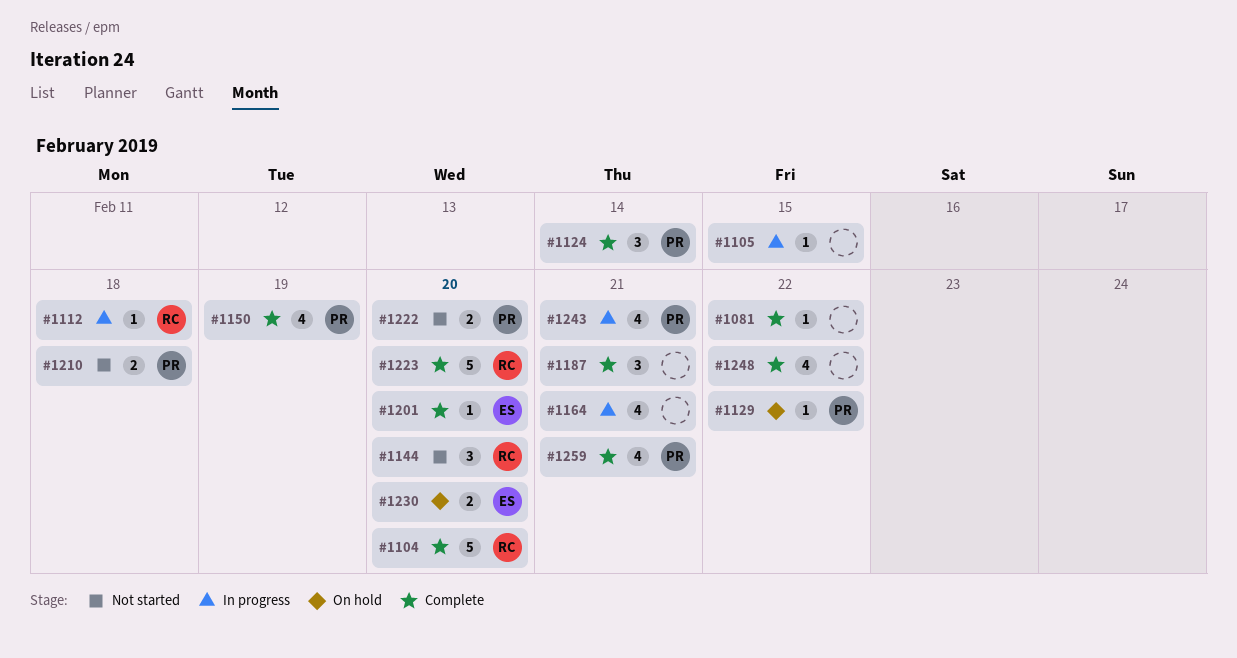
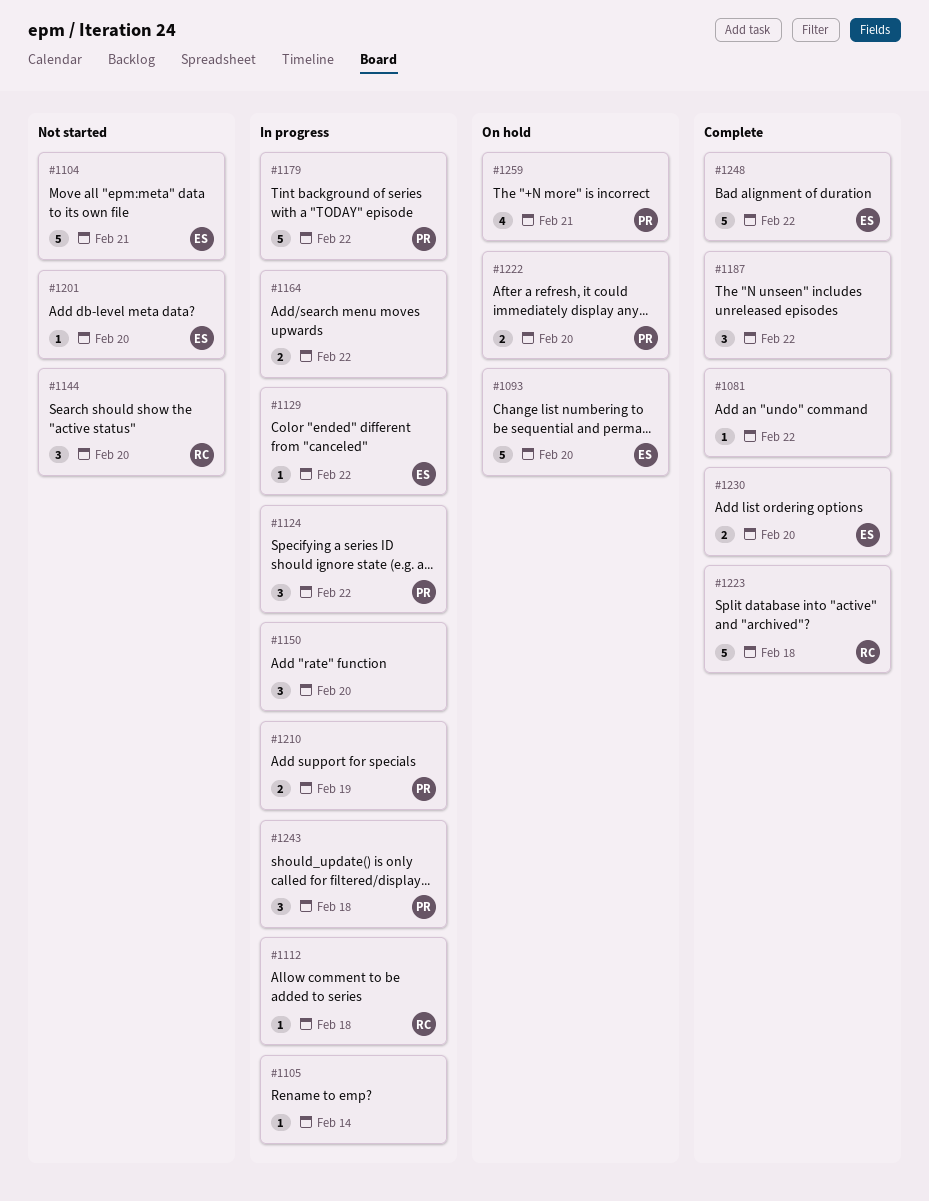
#1093: none -> present
#1104, status: Complete -> Not started
#1104, owner: RC -> ES
#1104, due: Feb 20 -> Feb 21
#1105, due: Feb 15 -> Feb 14
#1124, status: Complete -> In progress
#1124, due: Feb 14 -> Feb 22
#1129, status: On hold -> In progress
#1129, owner: PR -> ES
#1150, status: Complete -> In progress
#1150, owner: PR -> none
#1150, estimate: 4 -> 3
#1150, due: Feb 19 -> Feb 20
#1164, estimate: 4 -> 2
#1164, due: Feb 21 -> Feb 22
#1179: none -> present
#1187, due: Feb 21 -> Feb 22
#1201, status: Complete -> Not started
#1210, status: Not started -> In progress
#1210, due: Feb 18 -> Feb 19
#1222, status: Not started -> On hold
#1223, due: Feb 20 -> Feb 18
#1230, status: On hold -> Complete
#1243, estimate: 4 -> 3
#1243, due: Feb 21 -> Feb 18
#1248, owner: none -> ES
#1248, estimate: 4 -> 5
#1259, status: Complete -> On hold

